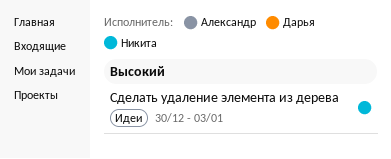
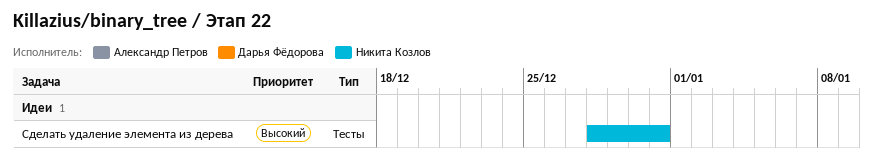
Сделать удаление элемента из дерева, start: Dec 30 -> Dec 28
Сделать удаление элемента из дерева, due: Jan 3 -> Dec 31

